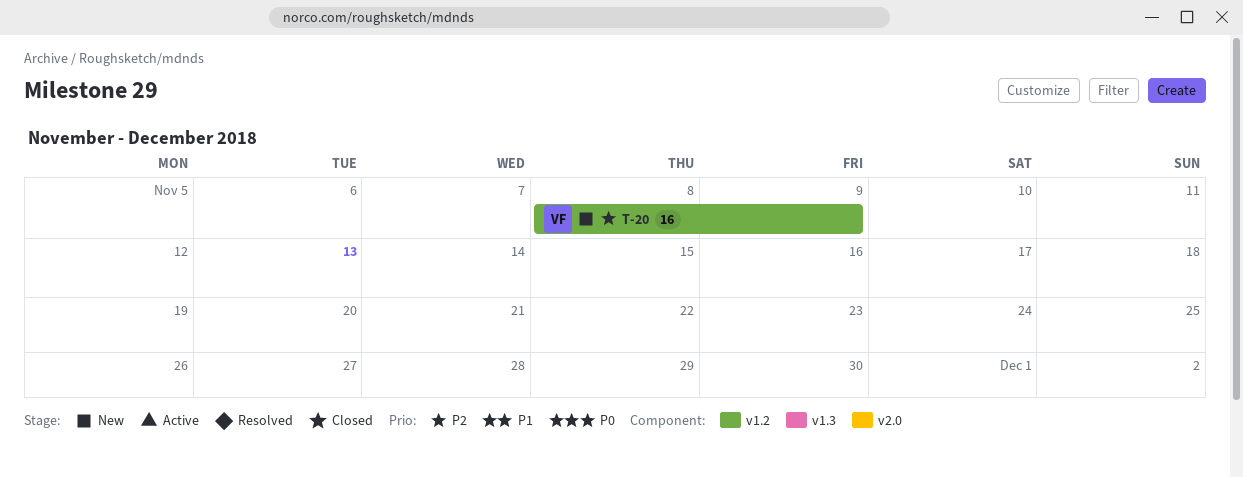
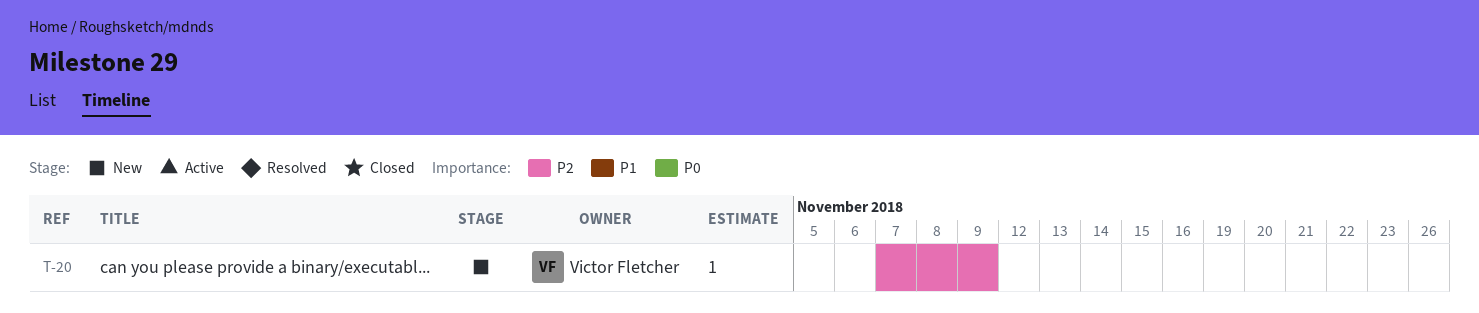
T-20, estimate: 16 -> 1
T-20, start: Nov 8 -> Nov 7

